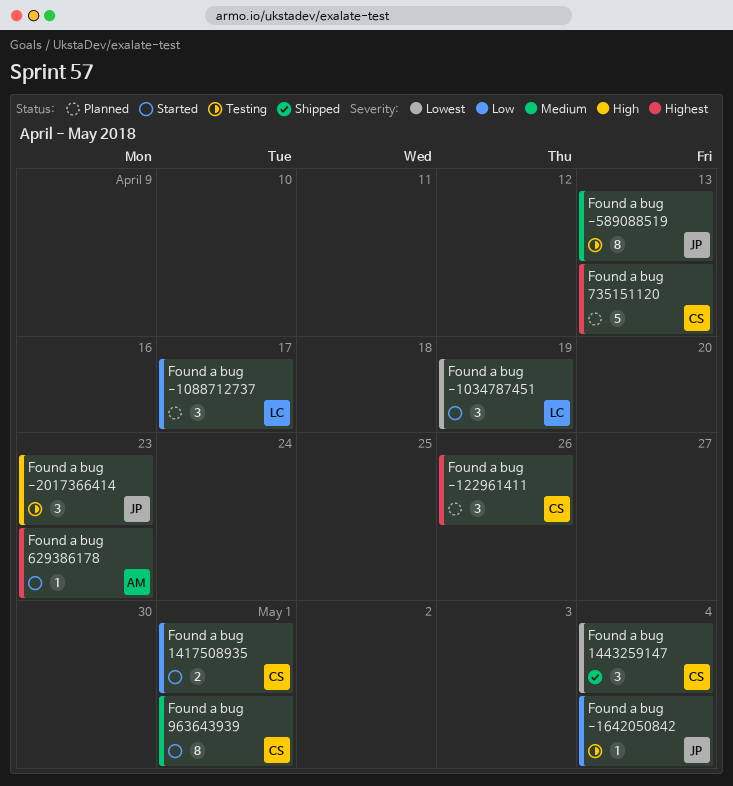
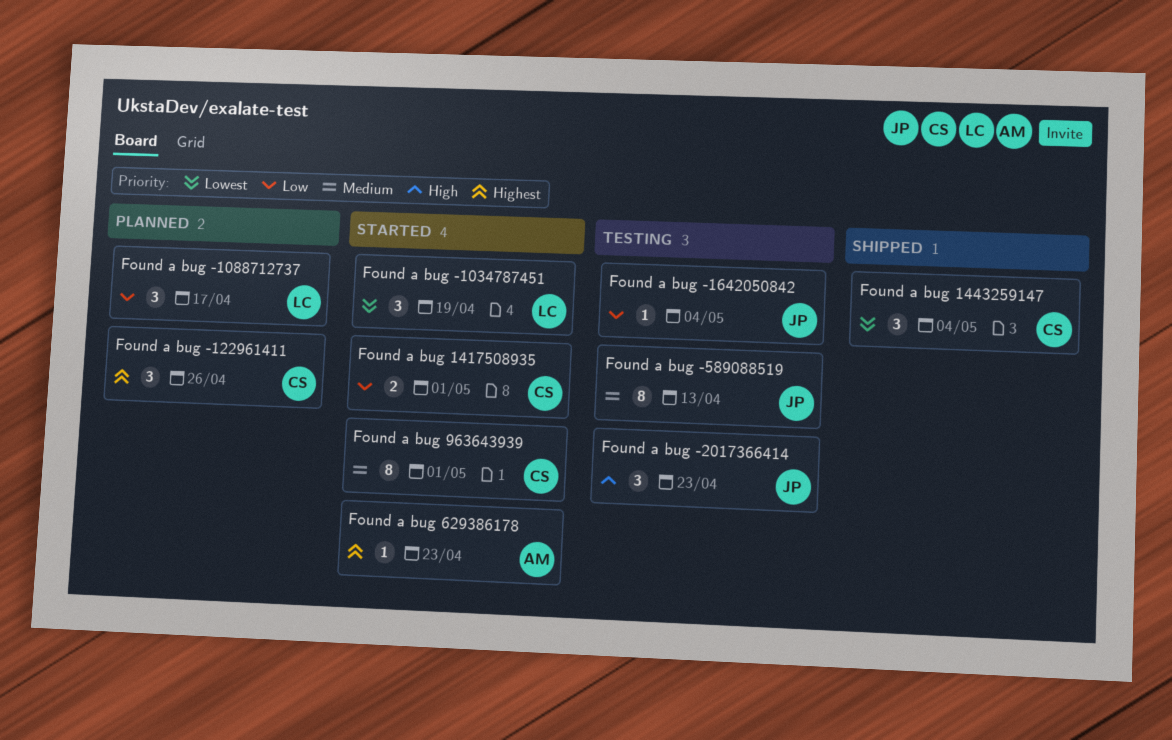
Found a bug 735151120: present -> none

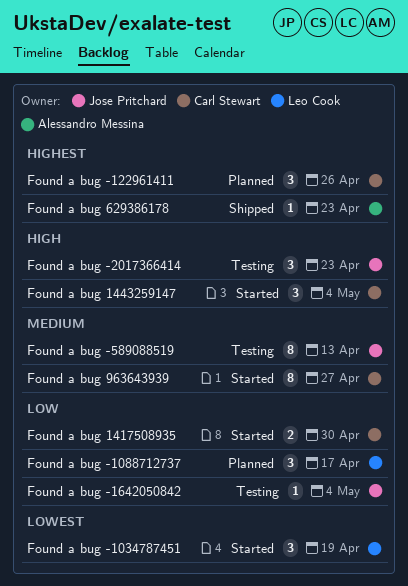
Found a bug 1417508935, due: May 1 -> Apr 30
Found a bug 1443259147, status: Shipped -> Started
Found a bug 1443259147, priority: Lowest -> High
Found a bug 629386178, status: Started -> Shipped
Found a bug 963643939, due: May 1 -> Apr 27

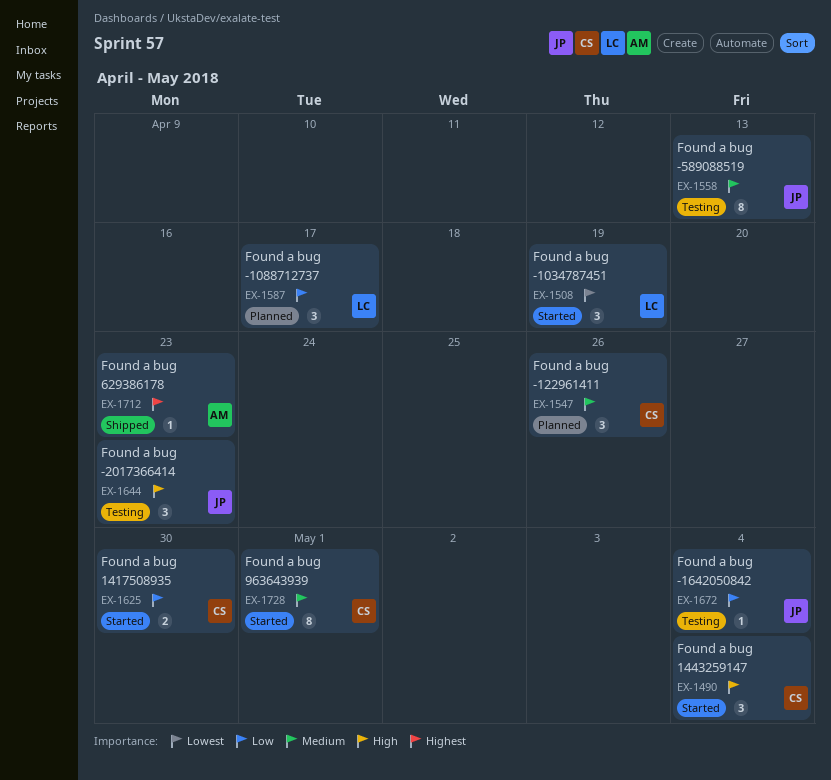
Found a bug -122961411, priority: Highest -> Medium
Found a bug 963643939, due: Apr 27 -> May 1

